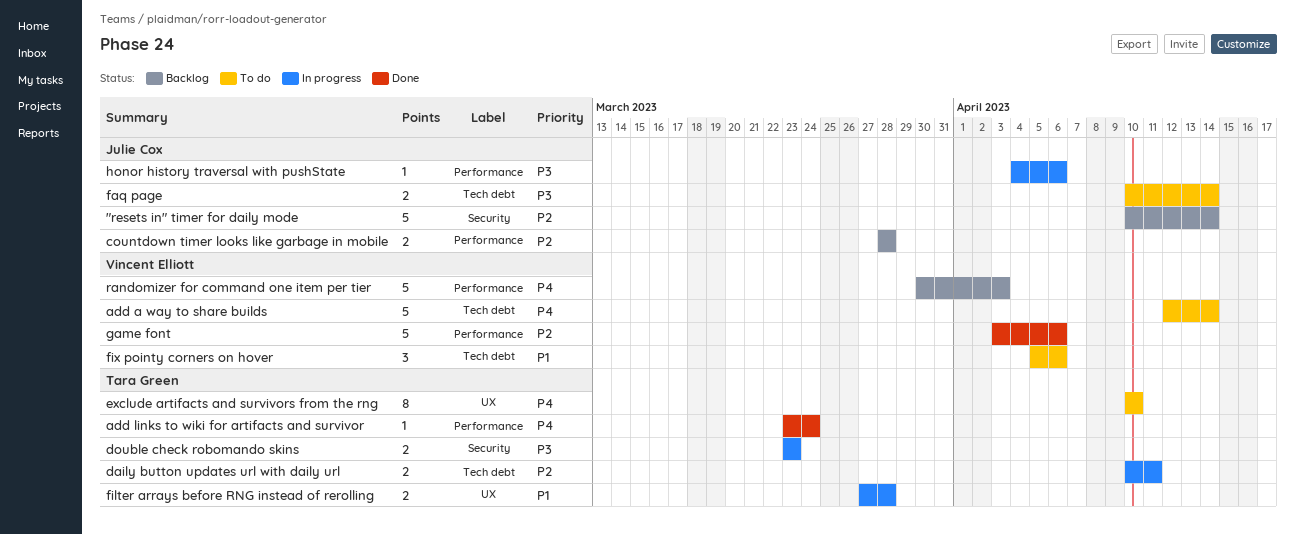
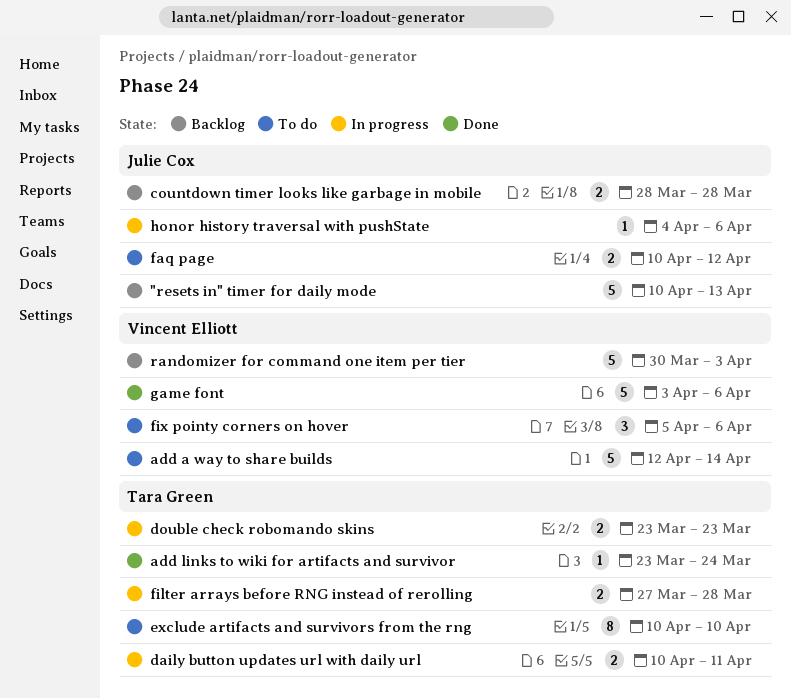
"resets in" timer for daily mode, due: Apr 14 -> Apr 13
faq page, due: Apr 14 -> Apr 12

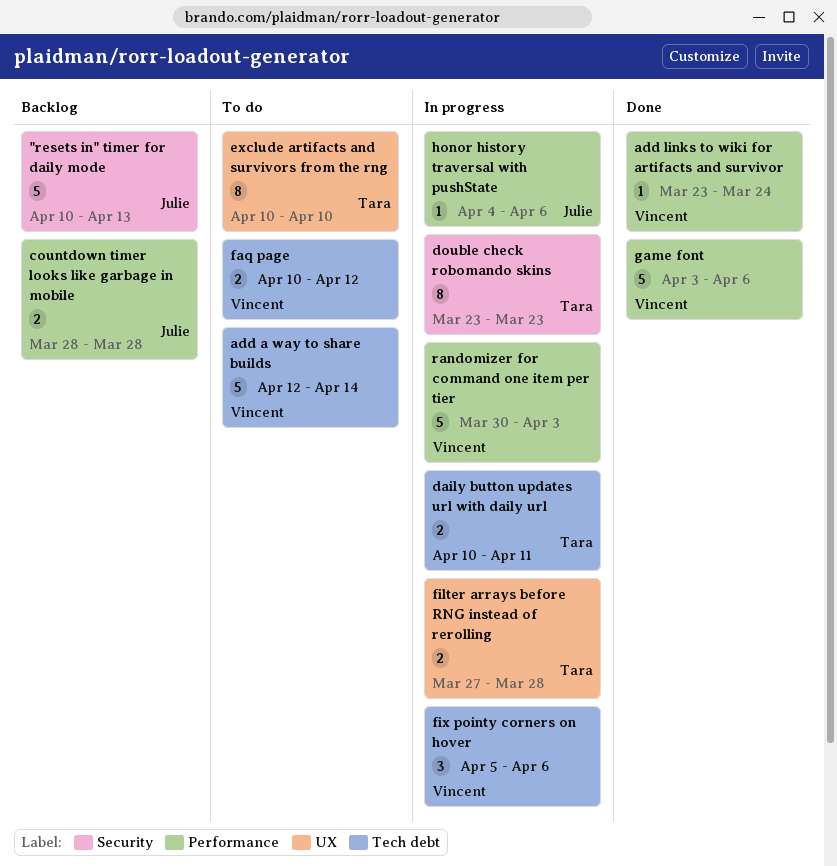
add links to wiki for artifacts and survivor, owner: Tara Green -> Vincent Elliott
double check robomando skins, estimate: 2 -> 8
faq page, owner: Julie Cox -> Vincent Elliott
fix pointy corners on hover, status: To do -> In progress
randomizer for command one item per tier, status: Backlog -> In progress

